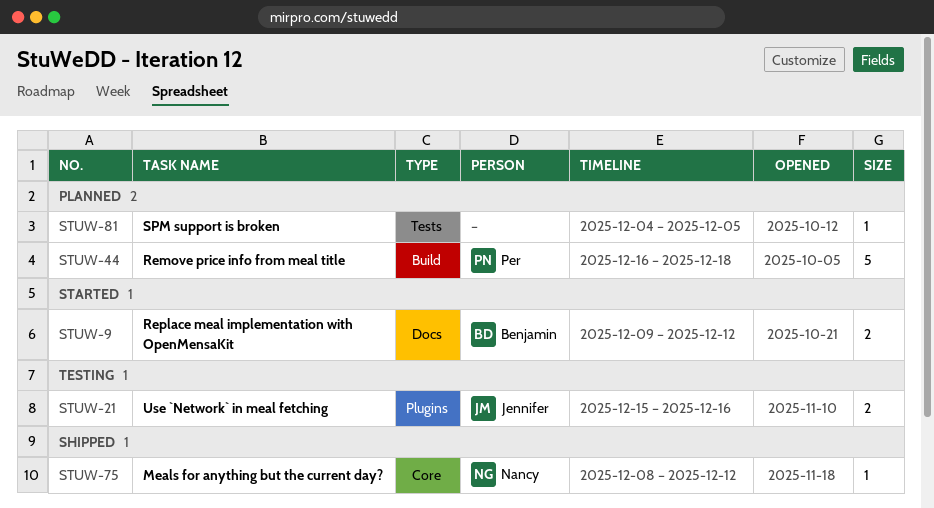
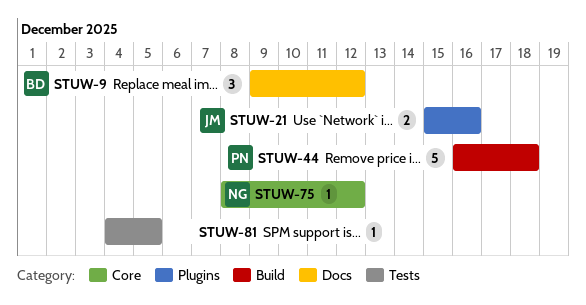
STUW-9, estimate: 2 -> 3

